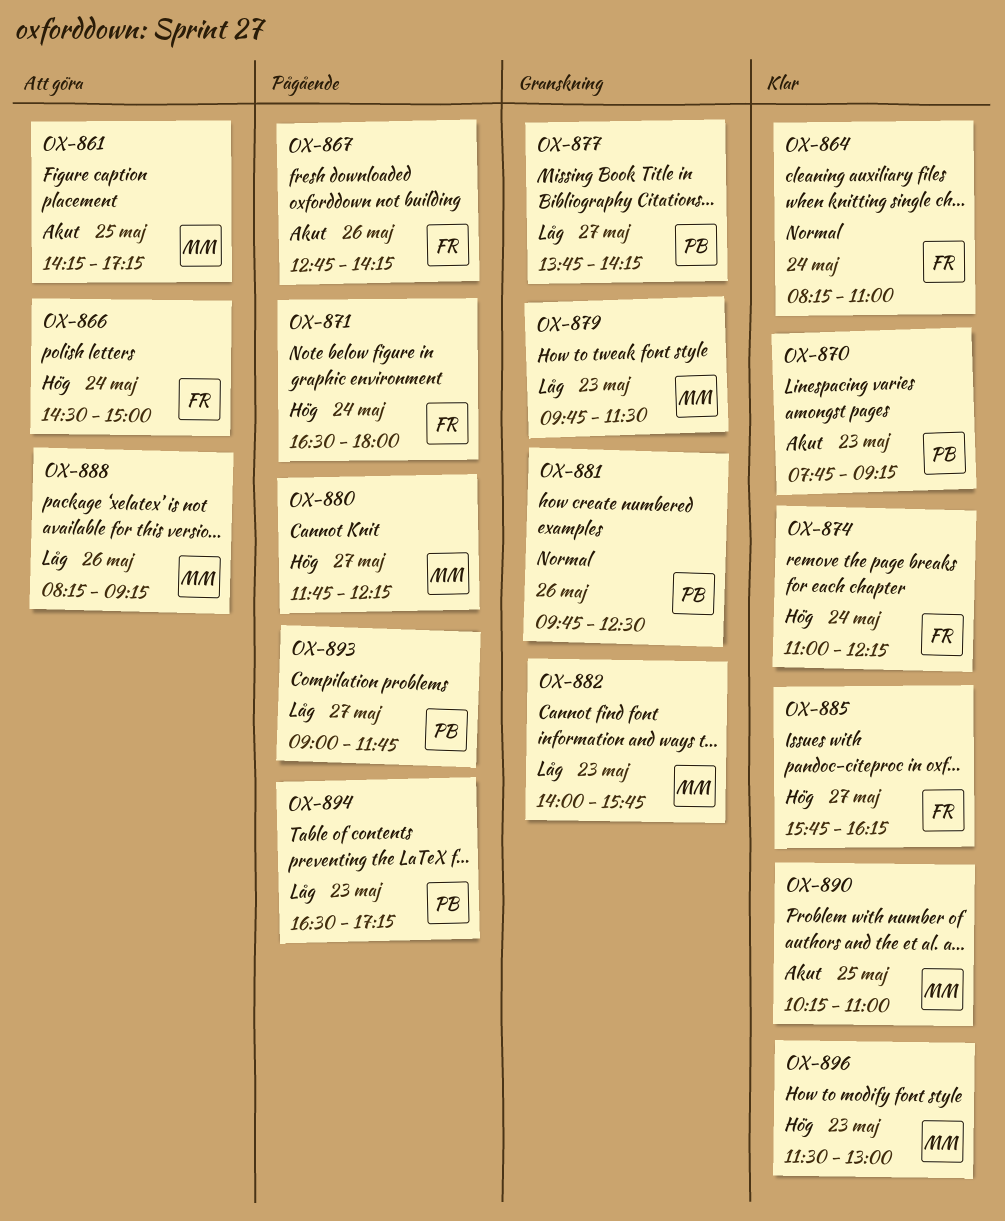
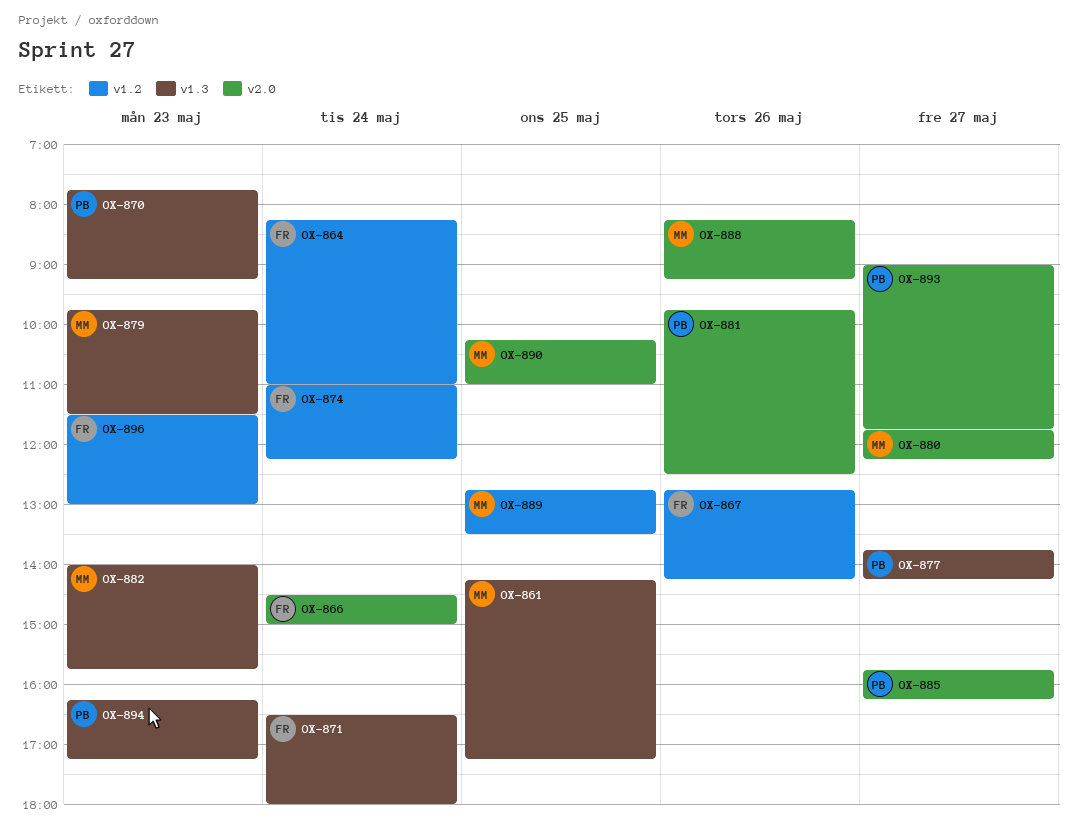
OX-885, owner: FR -> PB
OX-889: none -> present
OX-894, begins: 16:30 -> 16:15
OX-896, owner: MM -> FR

